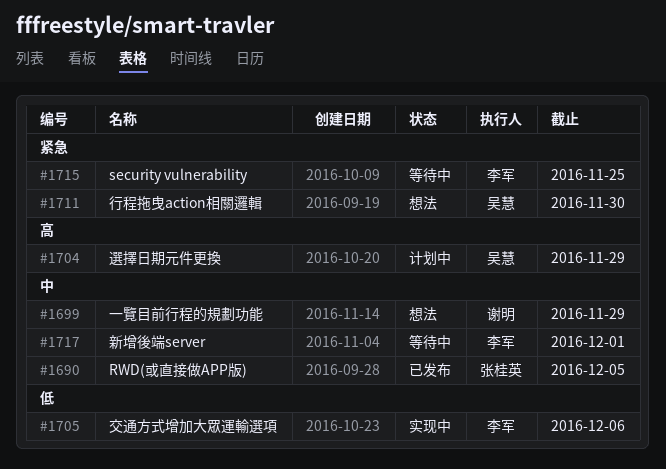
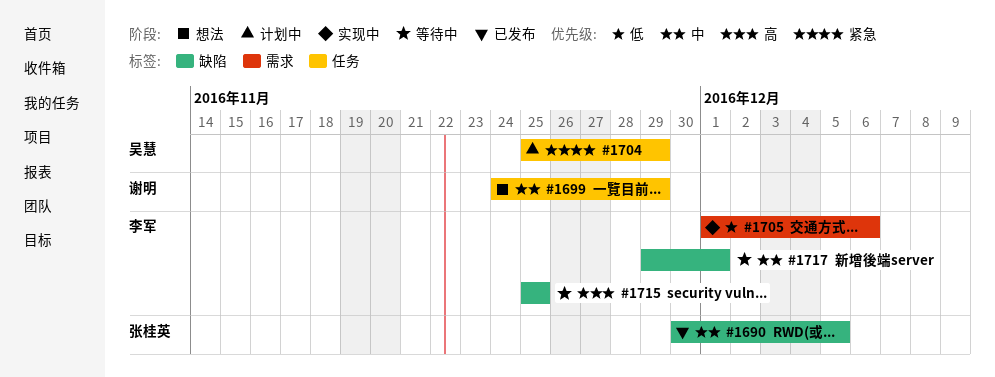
#1704, priority: 高 -> 紧急
#1711: present -> none
#1715, priority: 紧急 -> 高

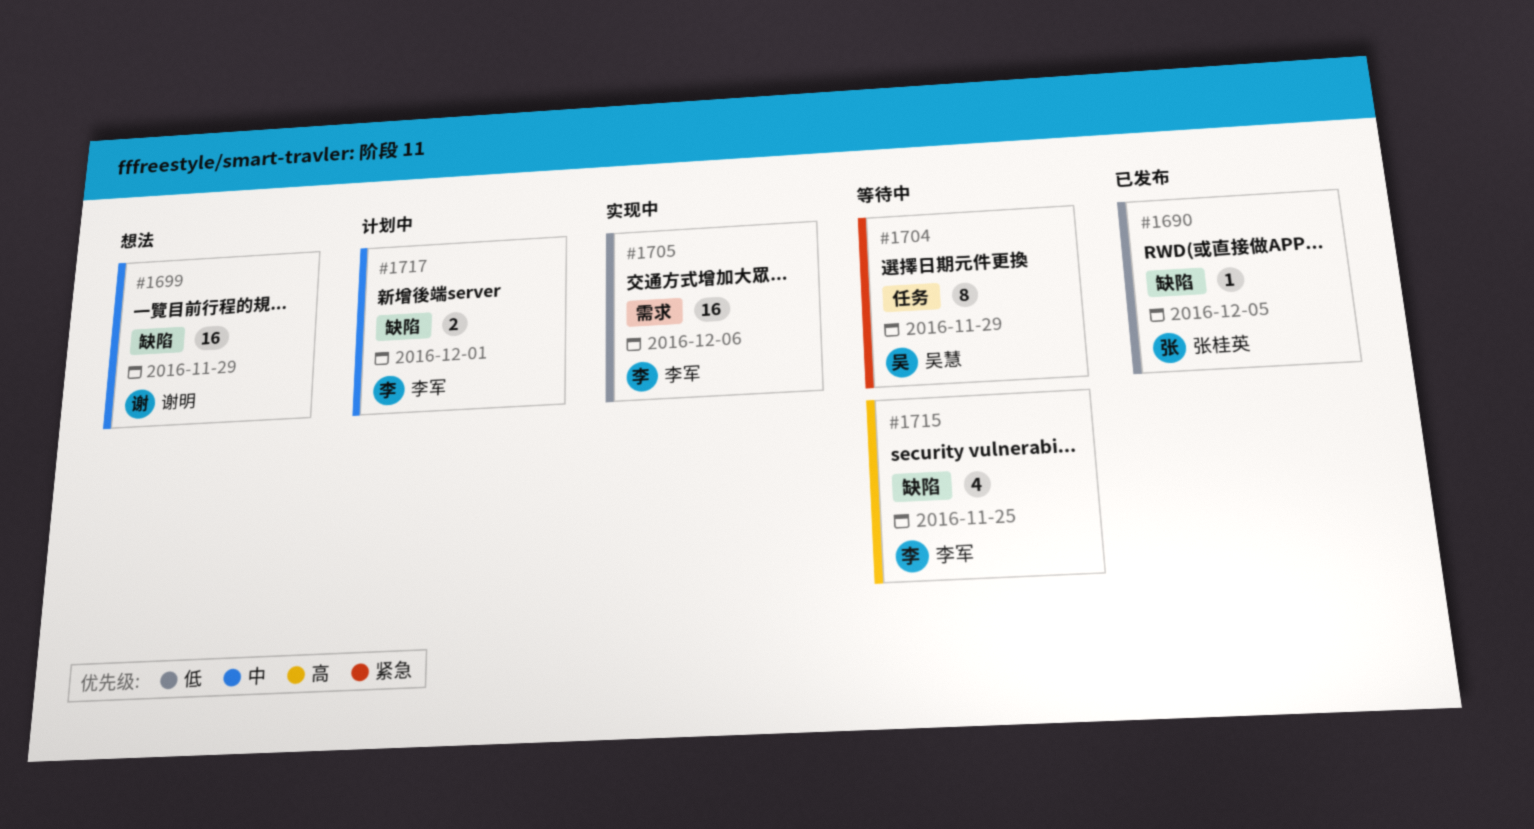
#1690, priority: 中 -> 低
#1699, label: 任务 -> 缺陷
#1704, status: 计划中 -> 等待中
#1717, status: 等待中 -> 计划中

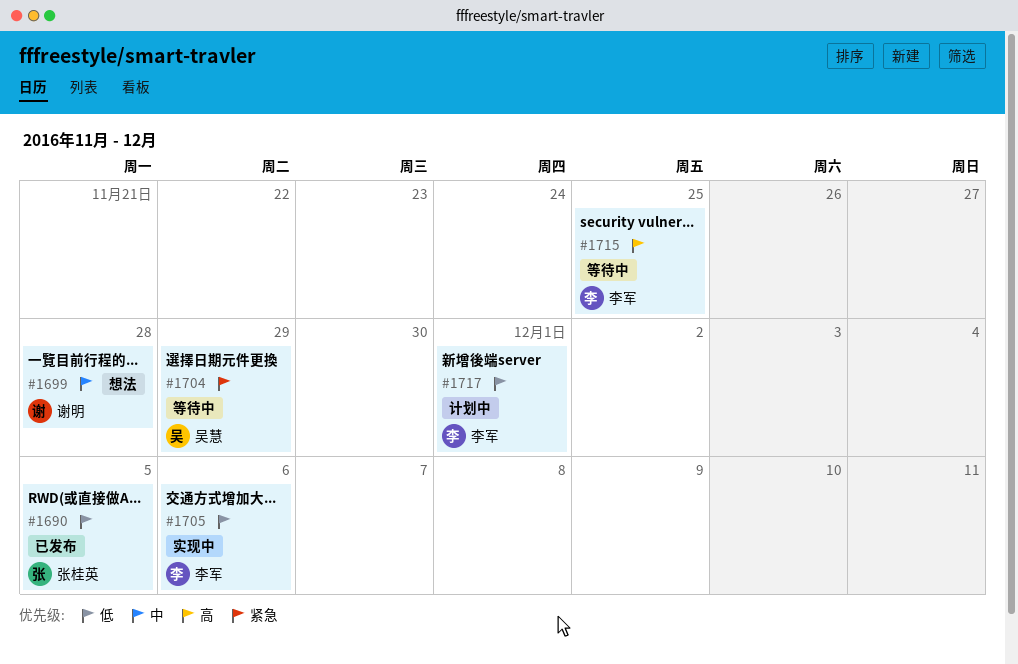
#1699, due: Nov 29 -> Nov 28
#1717, priority: 中 -> 低

